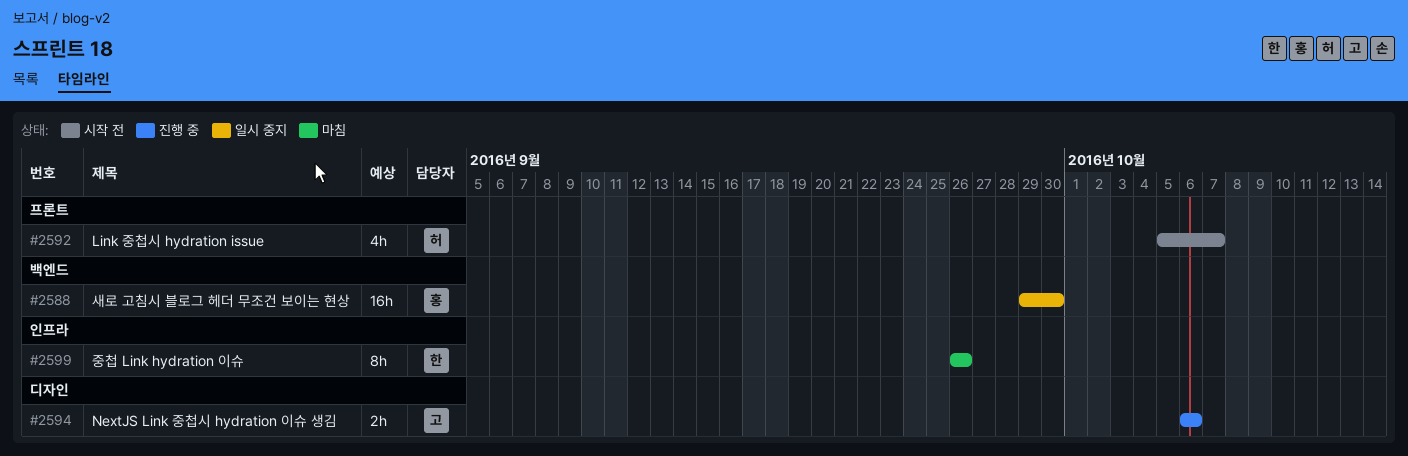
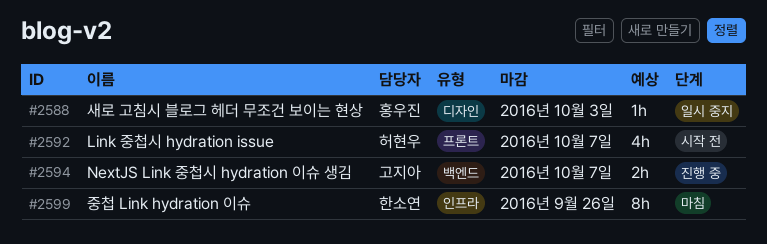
#2588, label: 백엔드 -> 디자인
#2588, estimate: 16h -> 1h
#2588, due: Sep 30 -> Oct 3
#2594, label: 디자인 -> 백엔드
#2594, due: Oct 6 -> Oct 7

